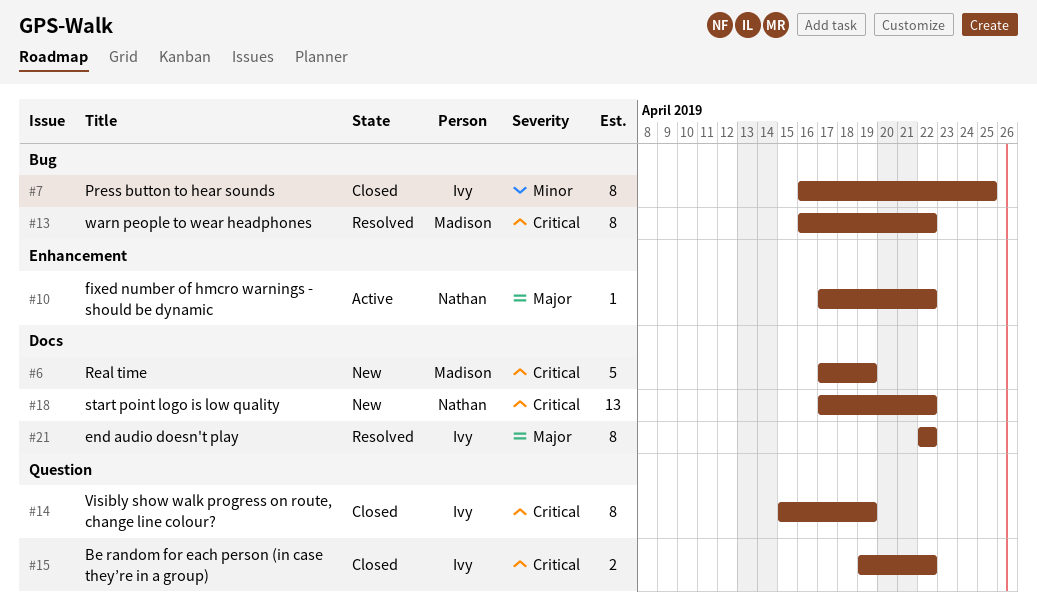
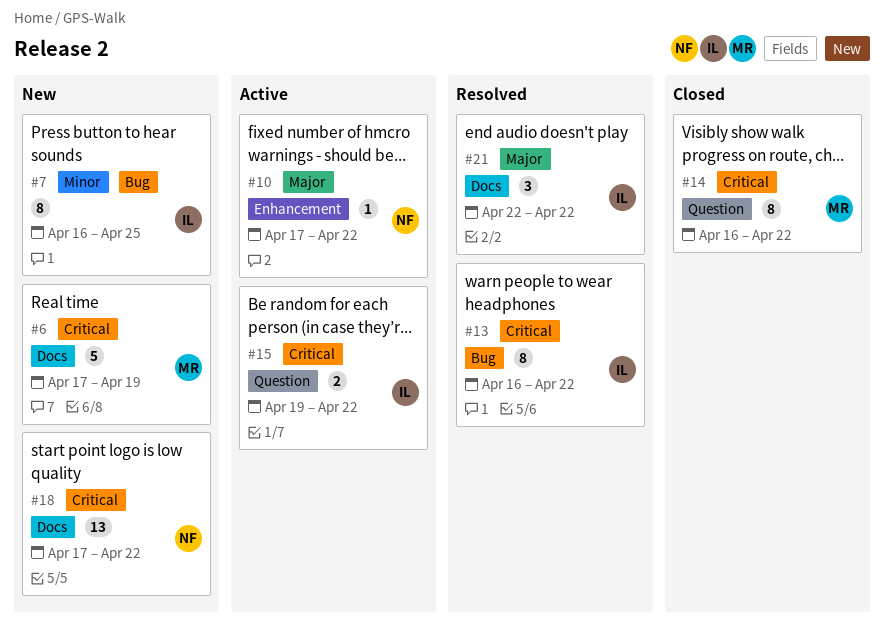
#7, status: Closed -> New
#13, owner: Madison -> Ivy
#14, owner: Ivy -> Madison
#14, start: Apr 15 -> Apr 16
#14, due: Apr 19 -> Apr 22
#15, status: Closed -> Active
#21, estimate: 8 -> 3

